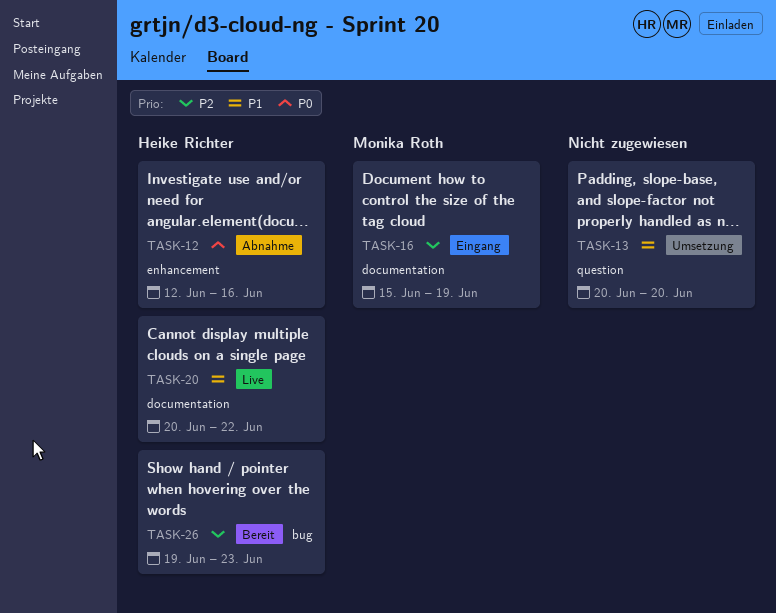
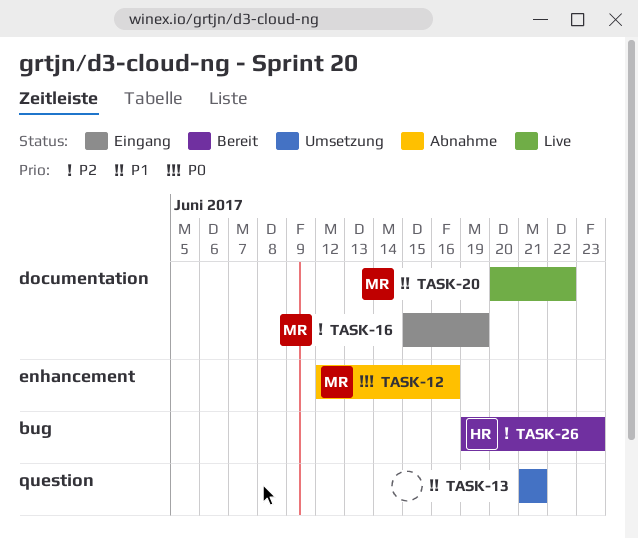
TASK-12, owner: Heike Richter -> Monika Roth
TASK-13, start: Jun 20 -> Jun 21
TASK-13, due: Jun 20 -> Jun 21
TASK-20, owner: Heike Richter -> Monika Roth

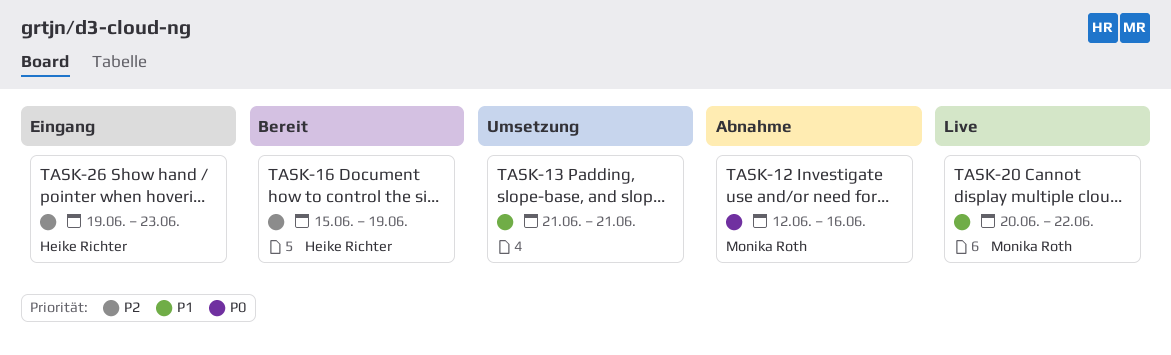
TASK-16, status: Eingang -> Bereit
TASK-16, owner: Monika Roth -> Heike Richter
TASK-26, status: Bereit -> Eingang

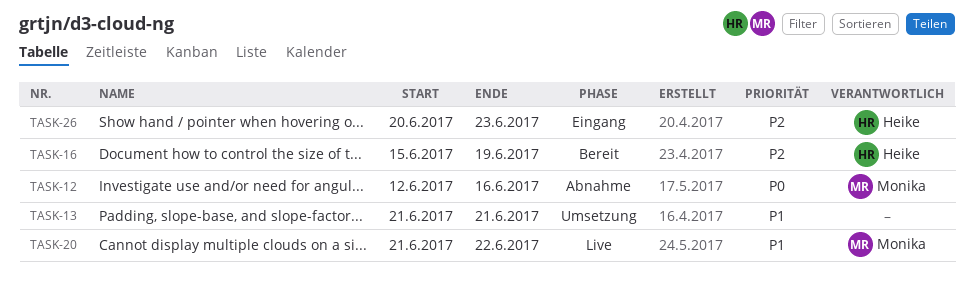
TASK-20, start: Jun 20 -> Jun 21
TASK-26, start: Jun 19 -> Jun 20

